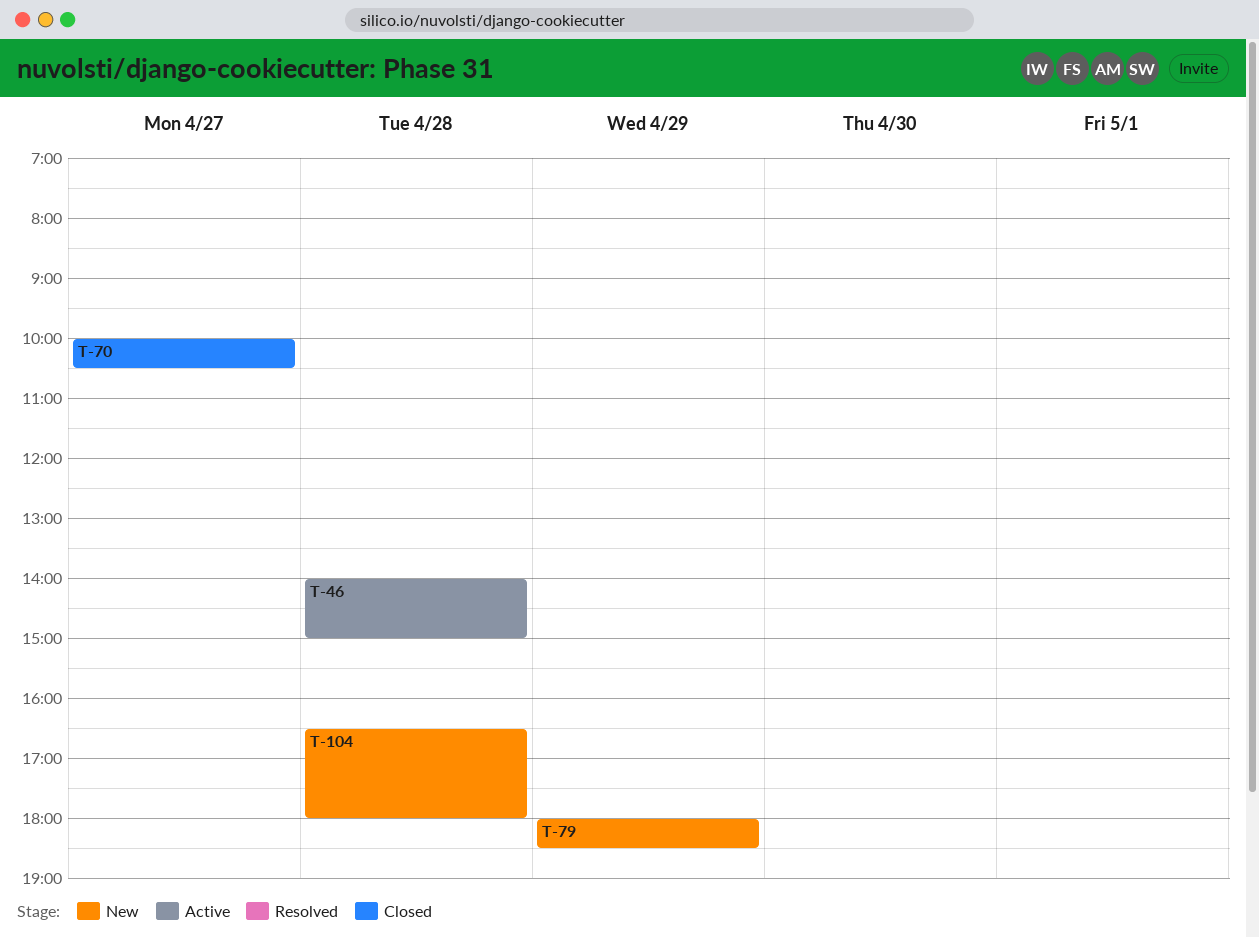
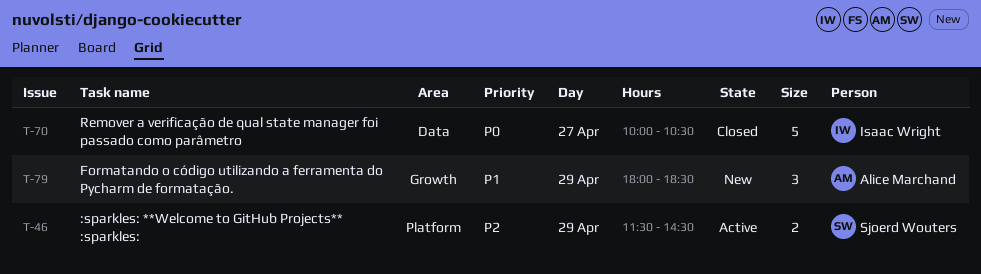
T-46, day: Apr 28 -> Apr 29
T-46, begins: 14:00 -> 11:30
T-46, ends: 15:00 -> 14:30
T-104: present -> none

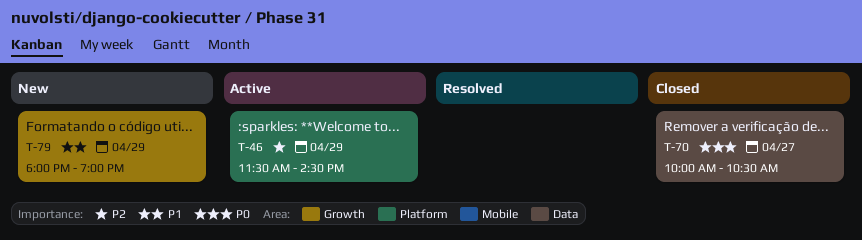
T-79, ends: 18:30 -> 19:00

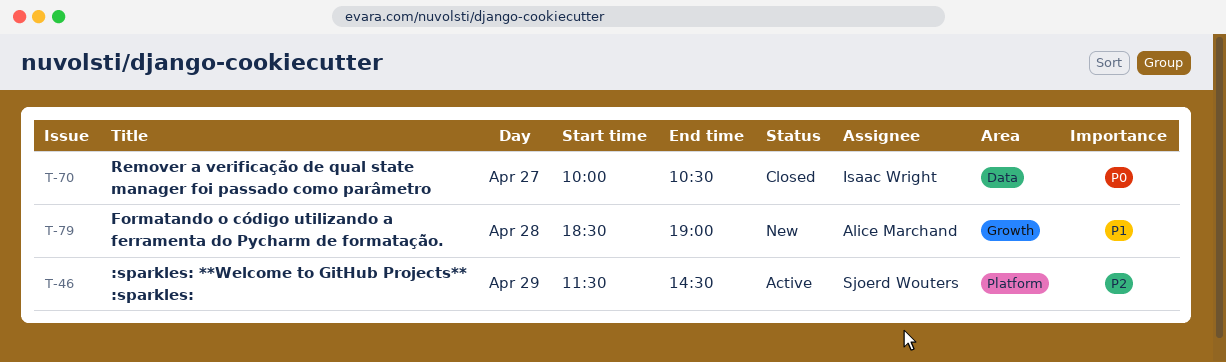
T-79, day: Apr 29 -> Apr 28
T-79, begins: 18:00 -> 18:30

